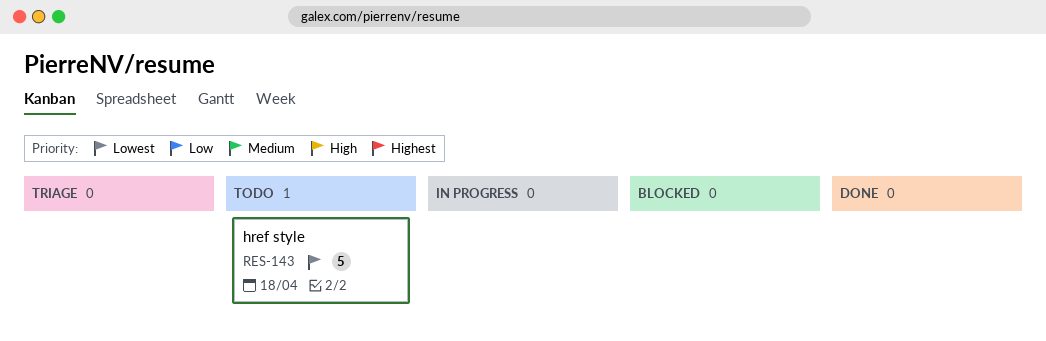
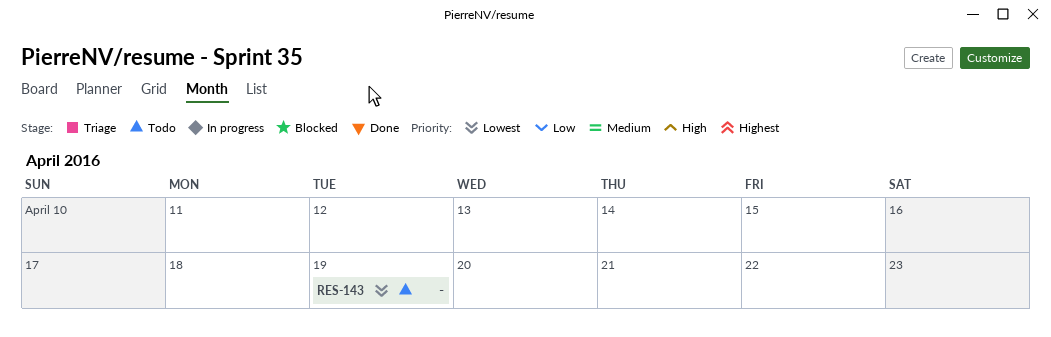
RES-143, due: Apr 18 -> Apr 19

